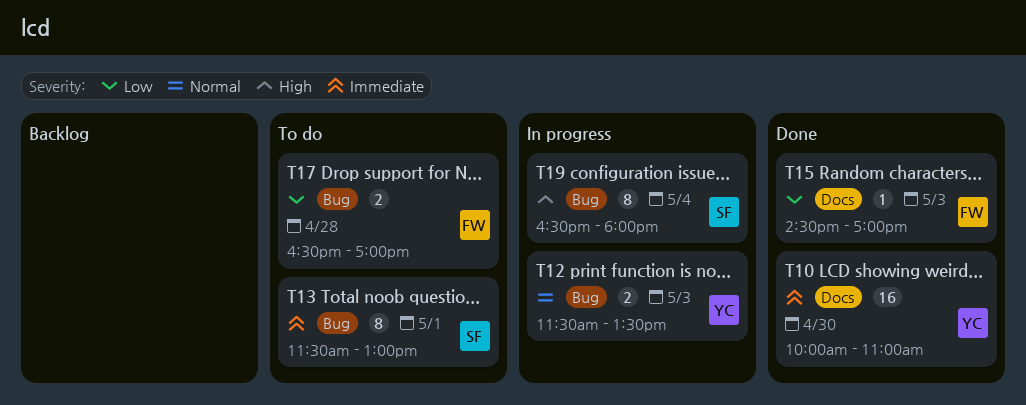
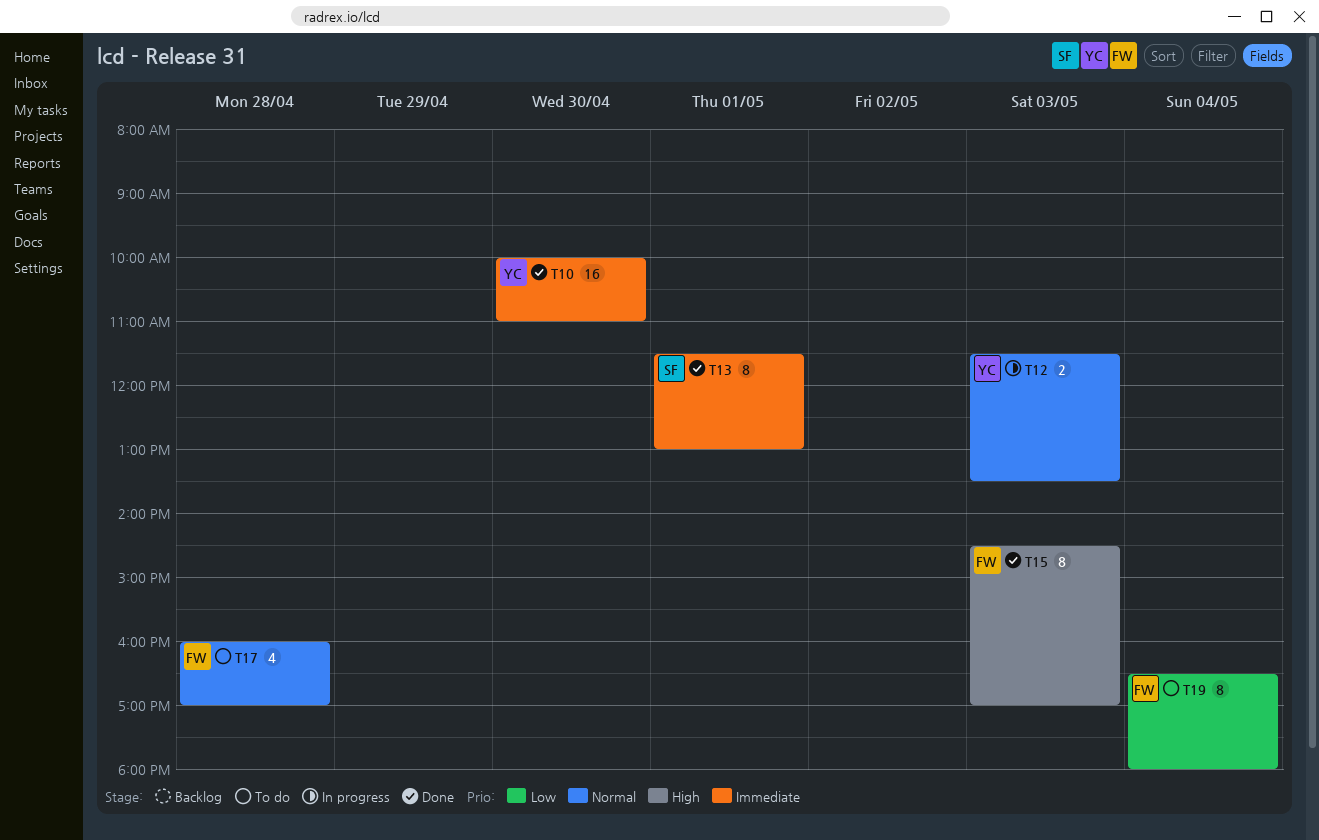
T13, status: To do -> Done
T15, priority: Low -> High
T15, estimate: 1 -> 8
T17, priority: Low -> Normal
T17, estimate: 2 -> 4
T17, begins: 16:30 -> 16:00
T19, status: In progress -> To do
T19, owner: SF -> FW
T19, priority: High -> Low

